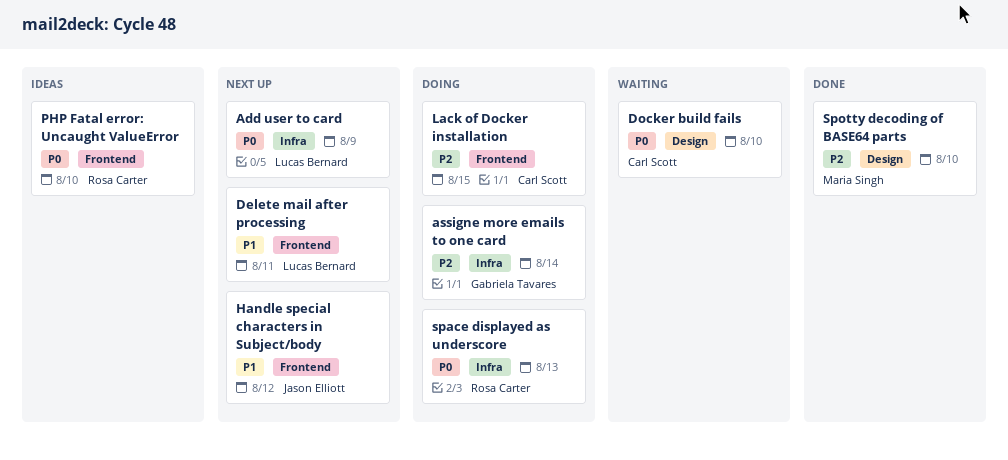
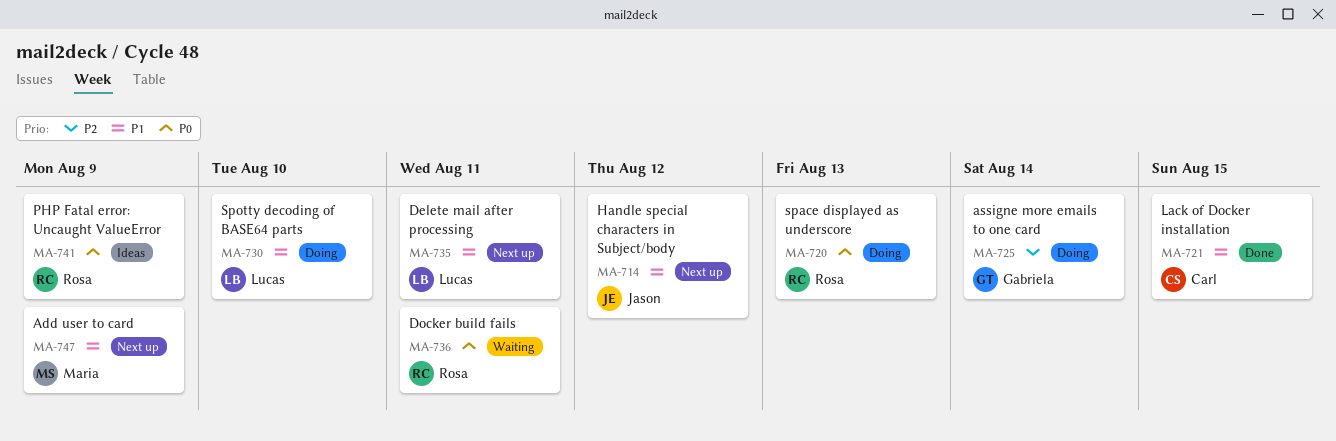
Add user to card, owner: Lucas Bernard -> Maria Singh
Add user to card, priority: P0 -> P1
Docker build fails, owner: Carl Scott -> Rosa Carter
Docker build fails, due: Aug 10 -> Aug 11
Lack of Docker installation, status: Doing -> Done
Lack of Docker installation, priority: P2 -> P1
PHP Fatal error: Uncaught ValueError, due: Aug 10 -> Aug 9
Spotty decoding of BASE64 parts, status: Done -> Doing
Spotty decoding of BASE64 parts, owner: Maria Singh -> Lucas Bernard
Spotty decoding of BASE64 parts, priority: P2 -> P1

